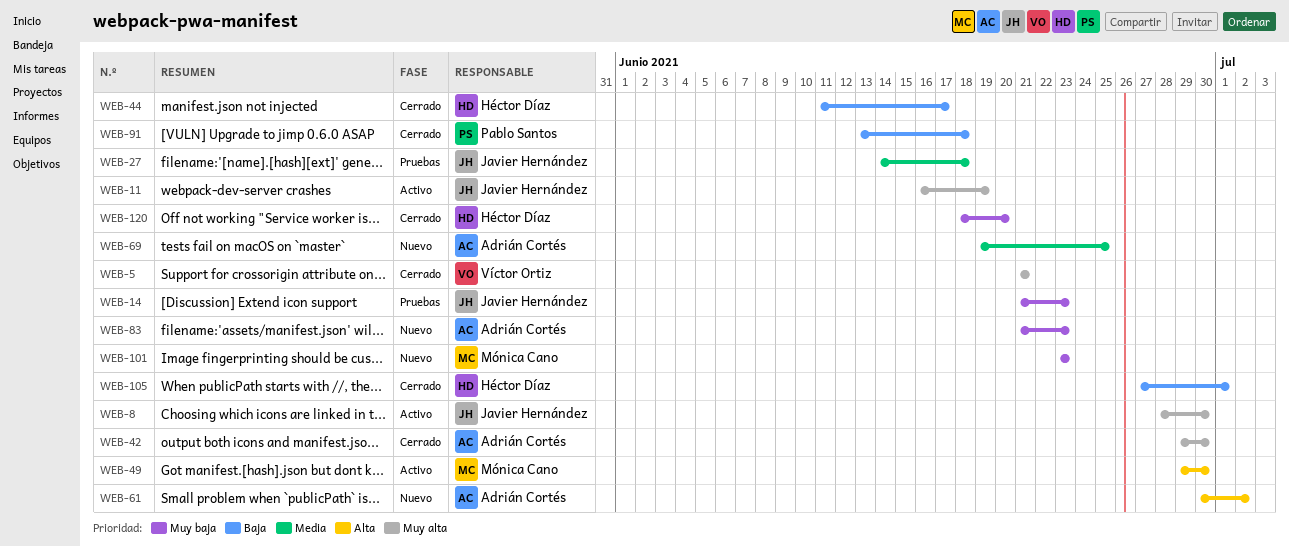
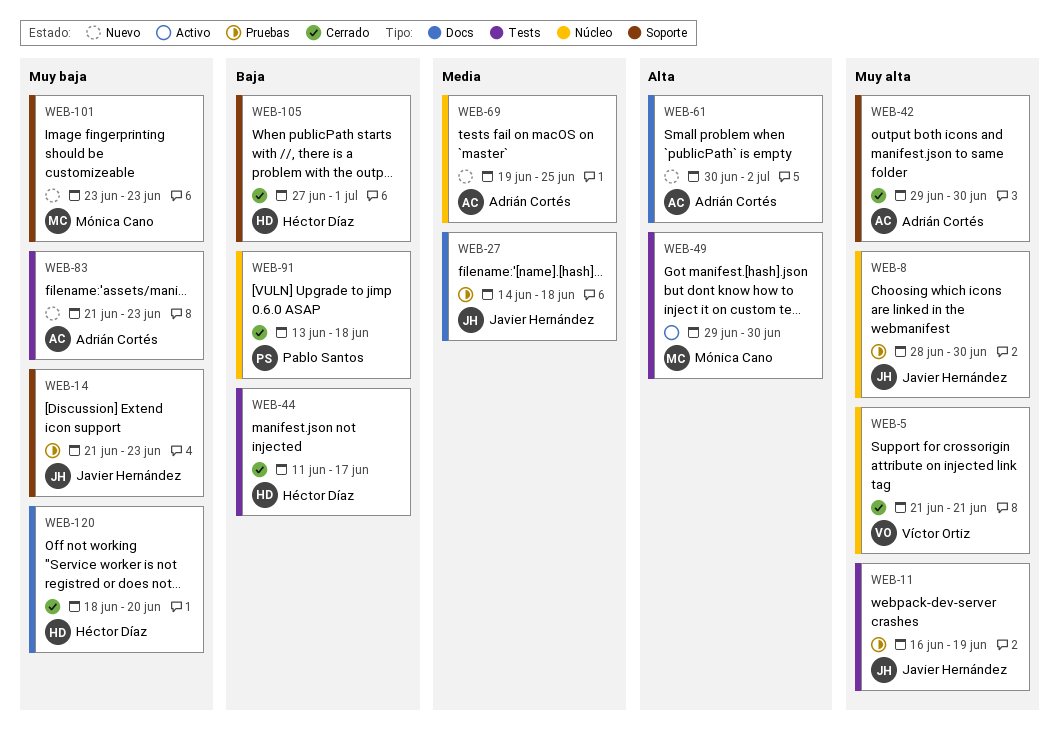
WEB-8, status: Activo -> Pruebas
WEB-11, status: Activo -> Pruebas

